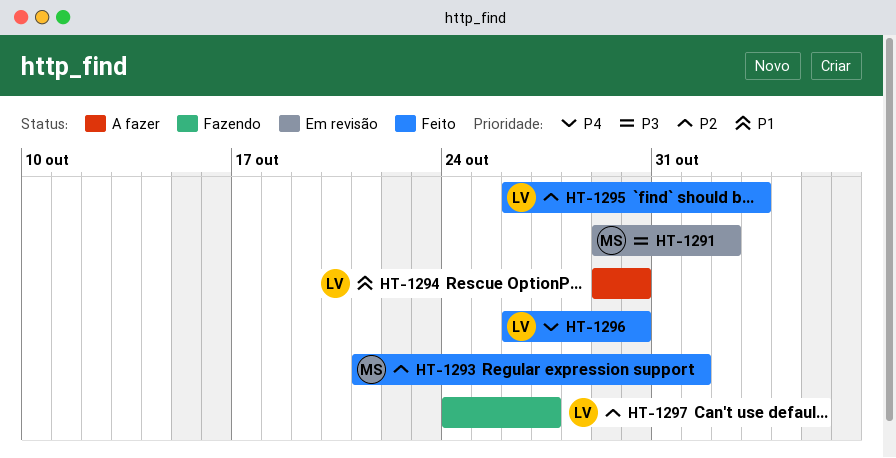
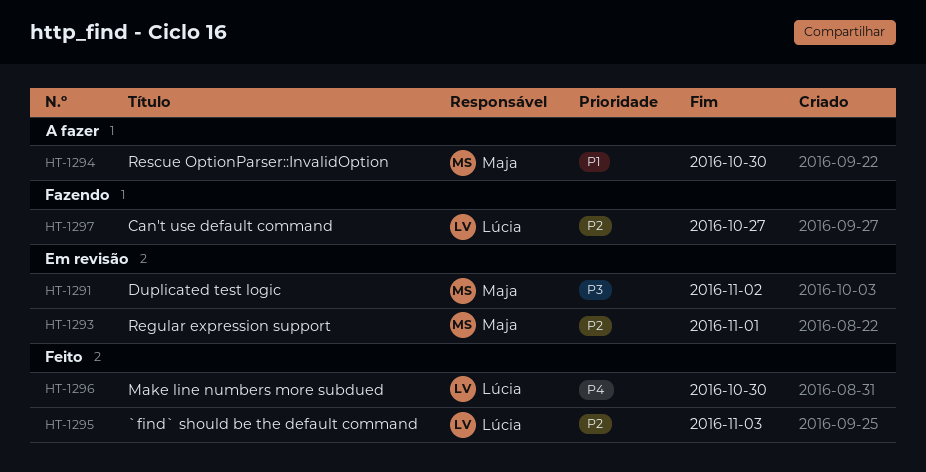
HT-1293, status: Feito -> Em revisão
HT-1294, owner: Lúcia -> Maja

